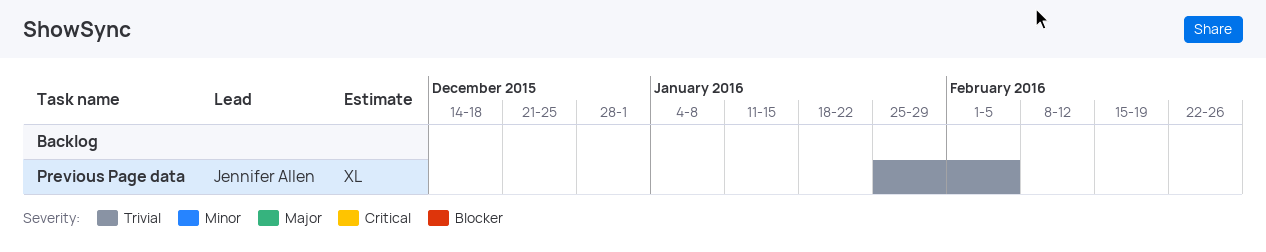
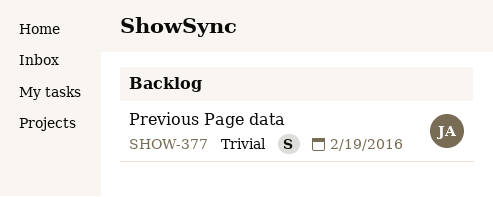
Previous Page data, estimate: XL -> S
Previous Page data, due: Feb 5 -> Feb 19

